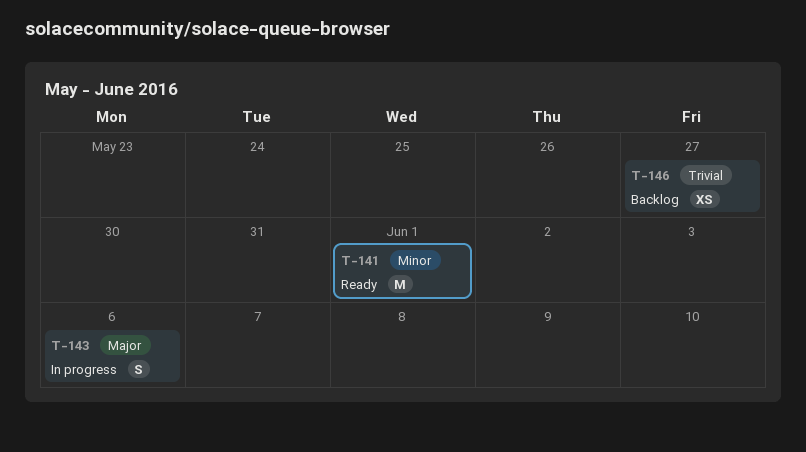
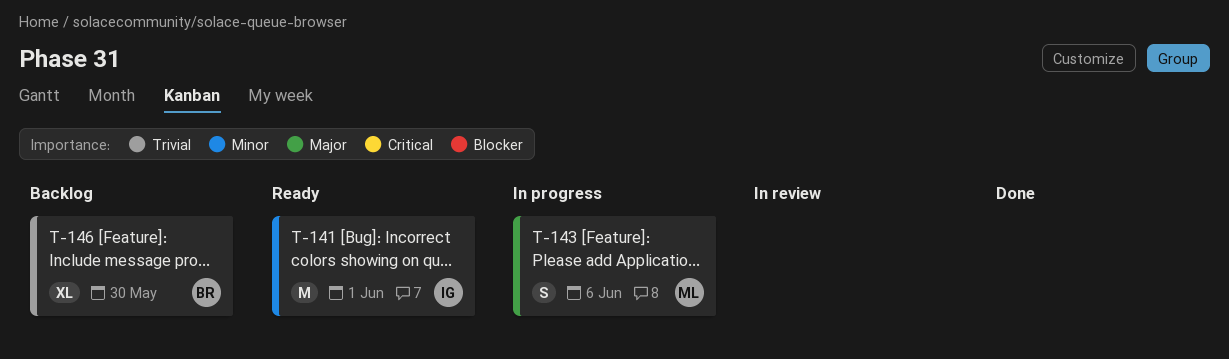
T-146, estimate: XS -> XL
T-146, due: May 27 -> May 30

